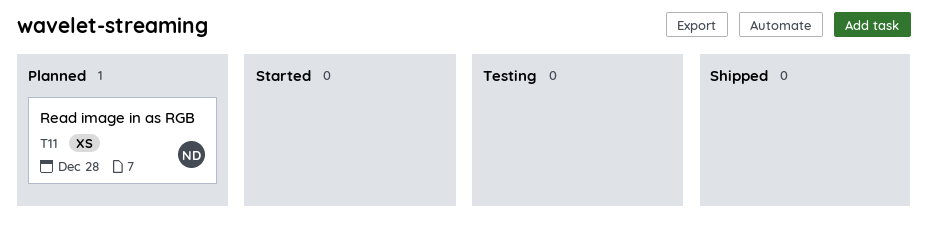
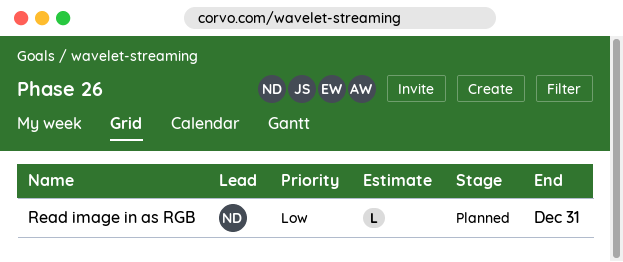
Read image in as RGB, estimate: XS -> L
Read image in as RGB, due: Dec 28 -> Dec 31

